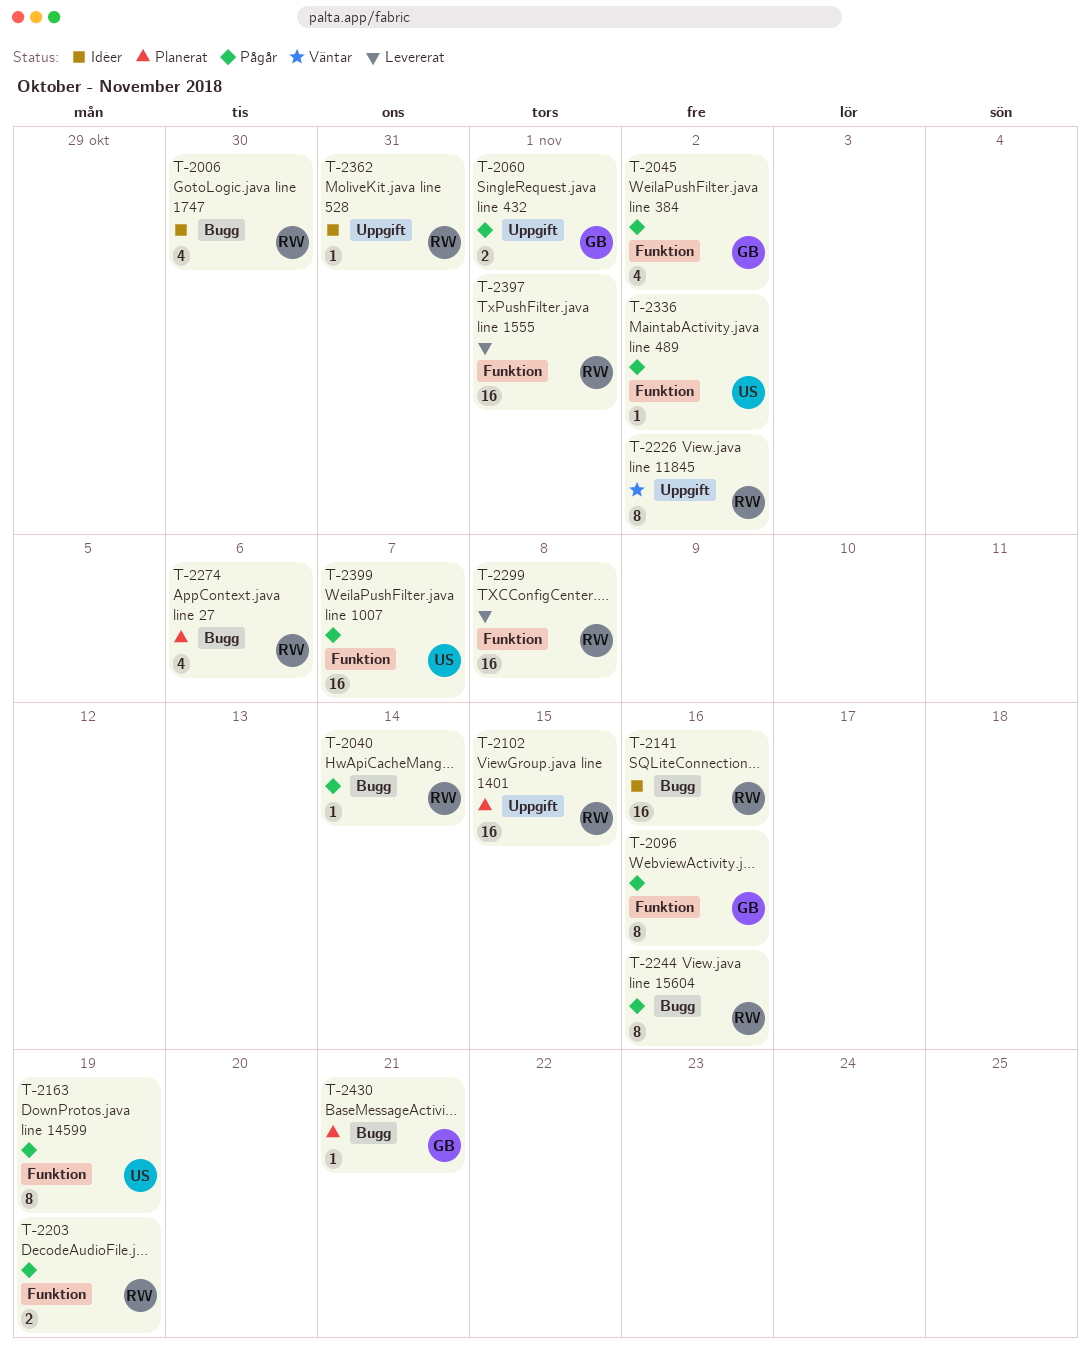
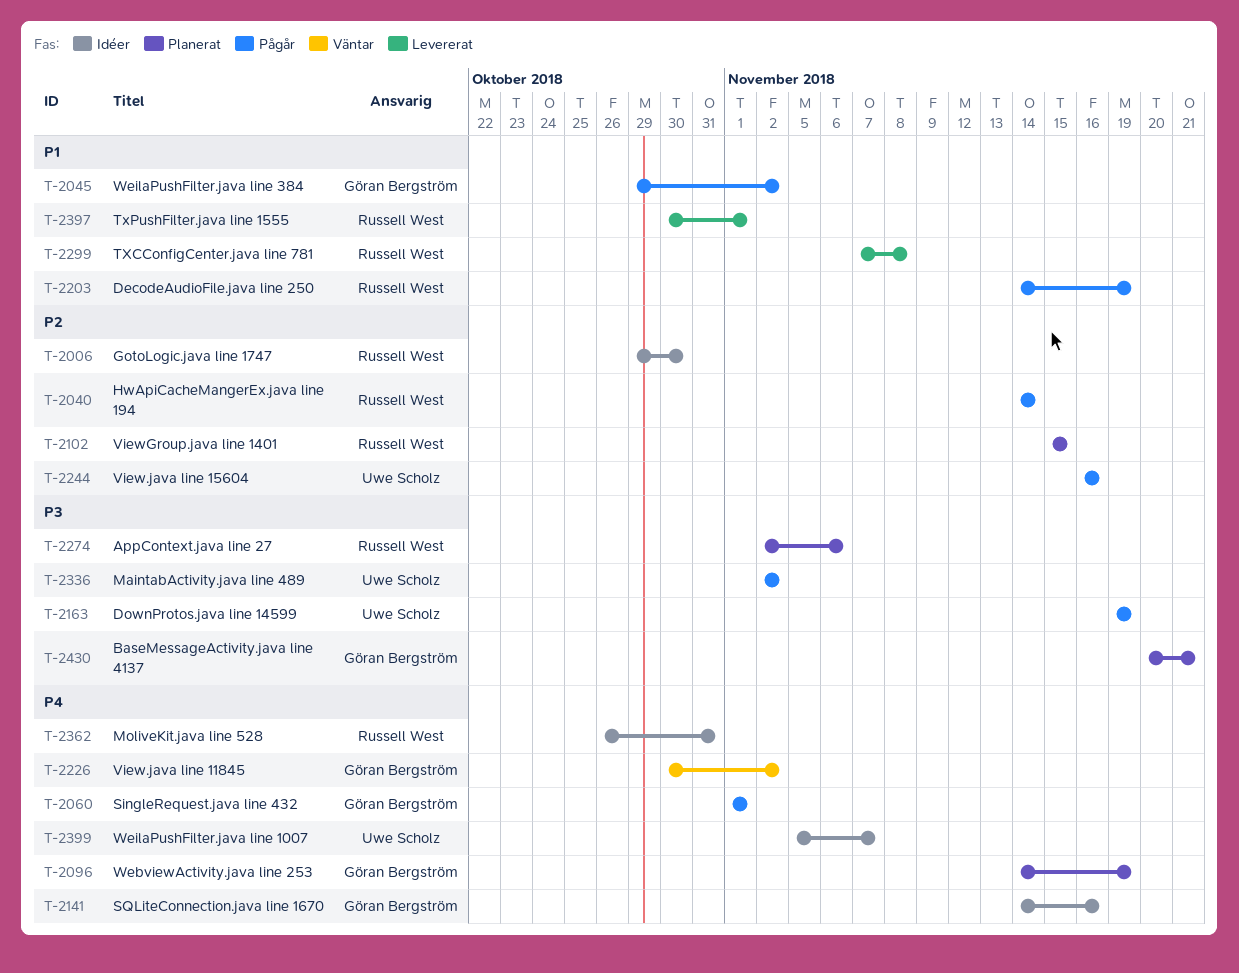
T-2096, status: Pågår -> Planerat
T-2096, due: Nov 16 -> Nov 19
T-2141, owner: Russell West -> Göran Bergström
T-2226, owner: Russell West -> Göran Bergström
T-2244, owner: Russell West -> Uwe Scholz
T-2399, status: Pågår -> Idéer

